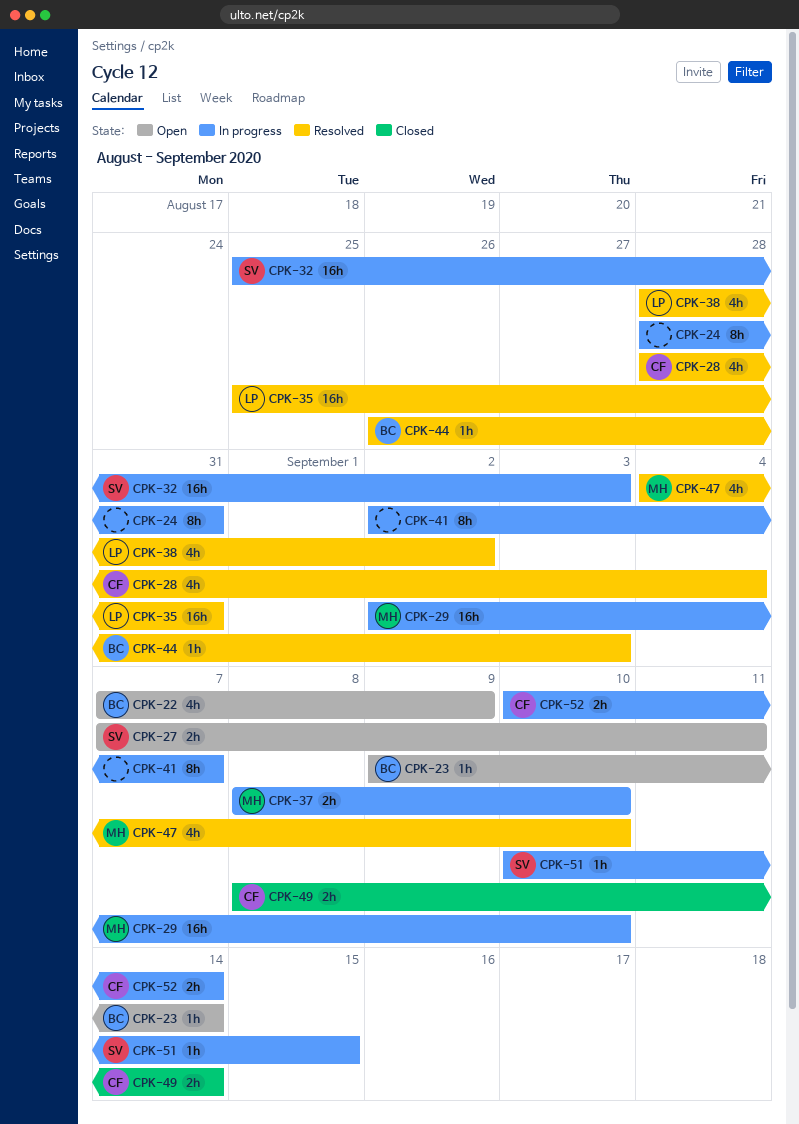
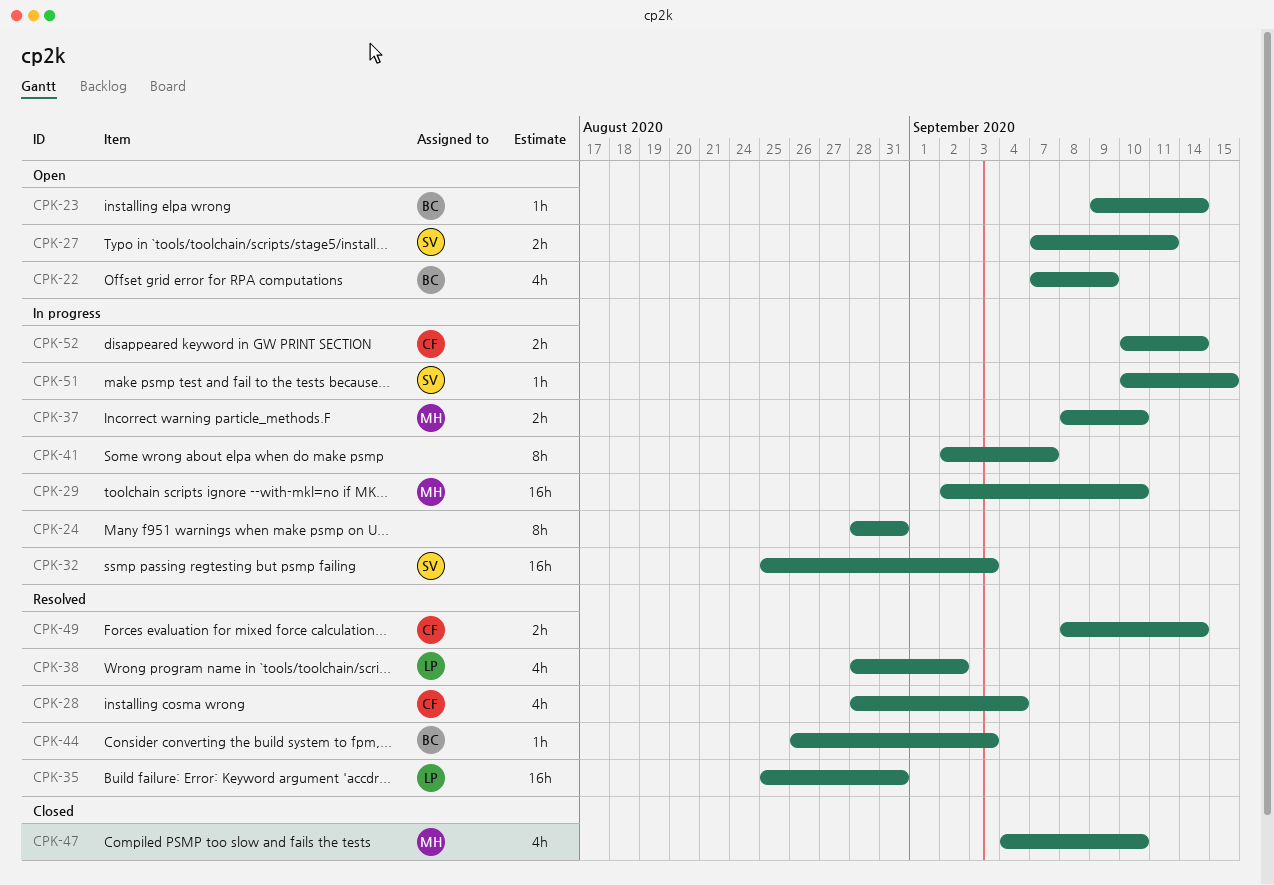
CPK-47, status: Resolved -> Closed
CPK-49, status: Closed -> Resolved

